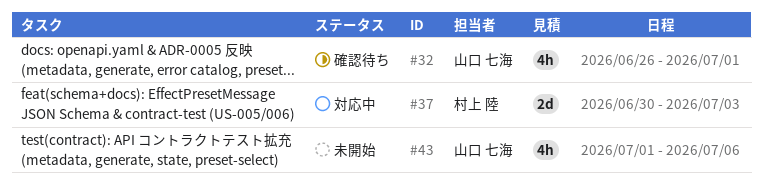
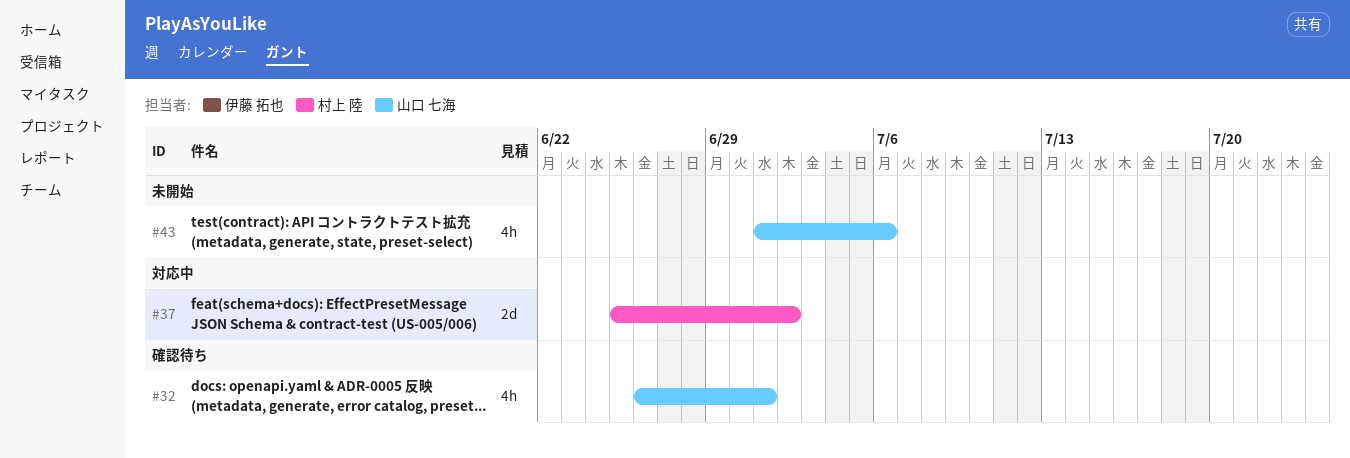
#37, start: Jun 30 -> Jun 25
#37, due: Jul 3 -> Jul 2

